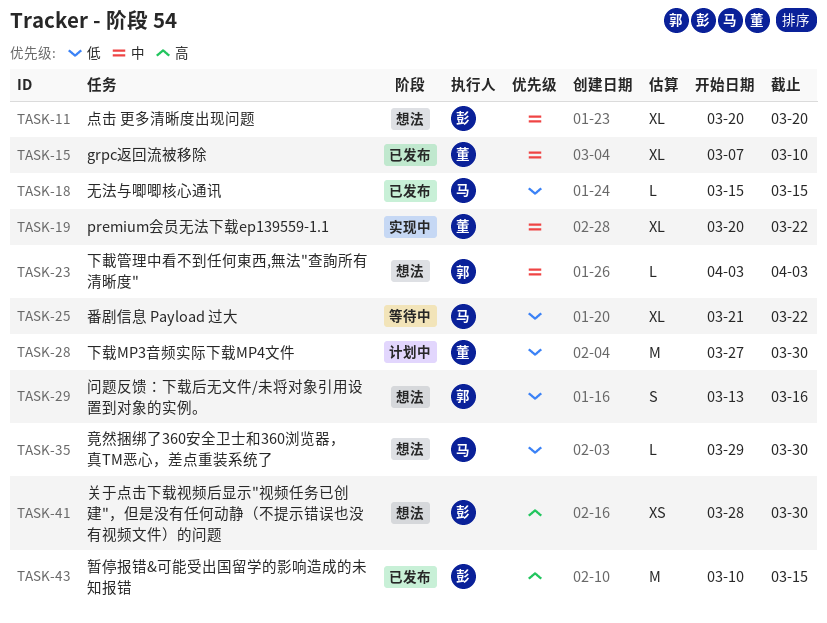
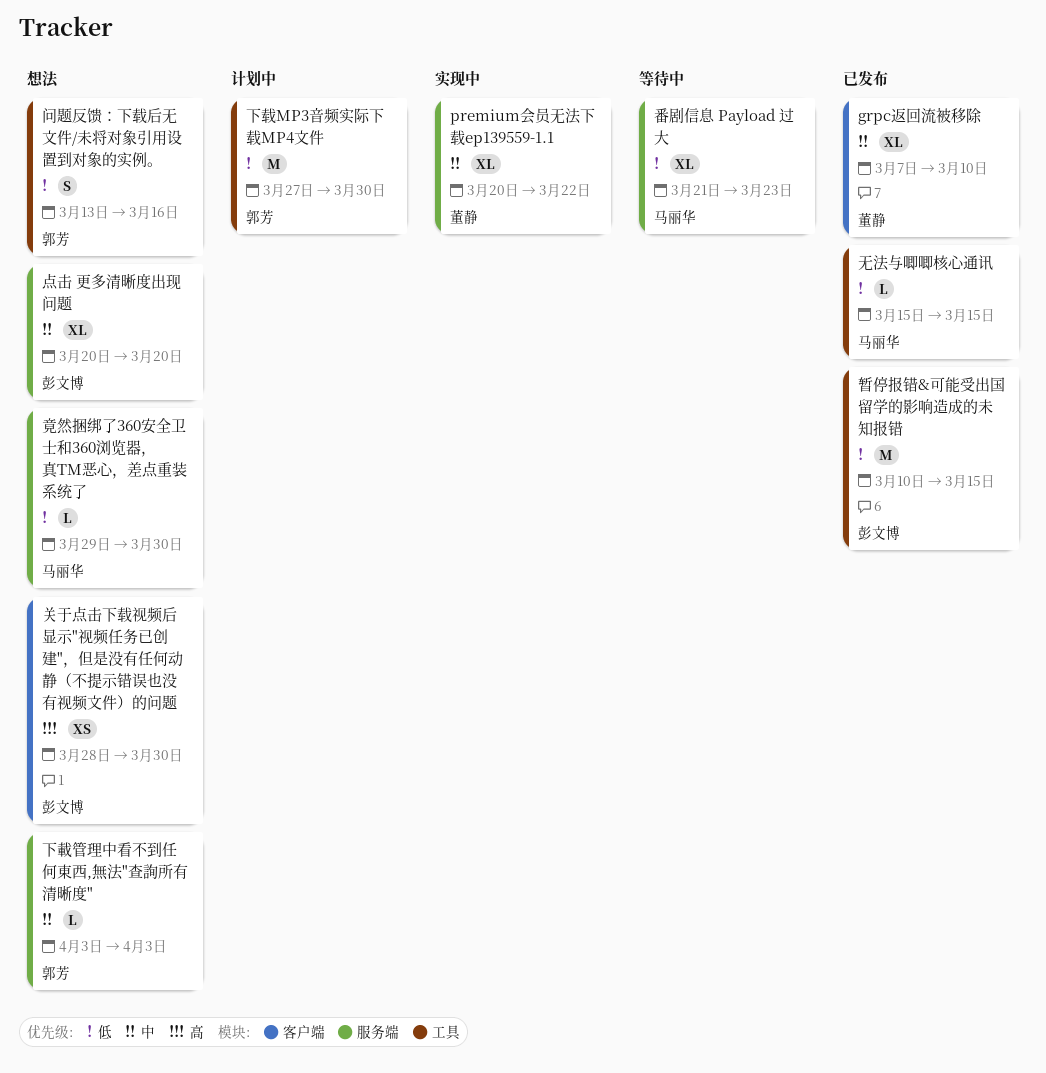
下载MP3音频实际下载MP4文件, owner: 董静 -> 郭芳
暂停报错&可能受出国留学的影响造成的未知报错, priority: 高 -> 低
番剧信息 Payload 过大, due: Mar 22 -> Mar 23

